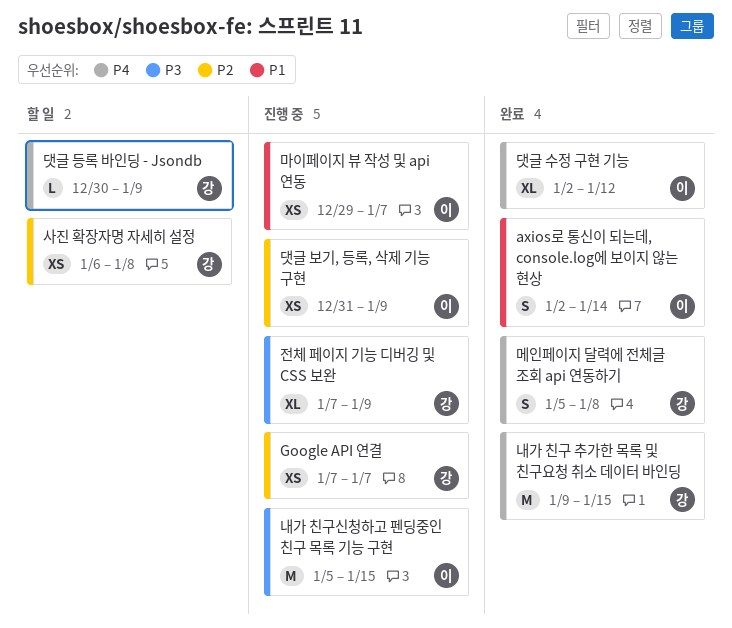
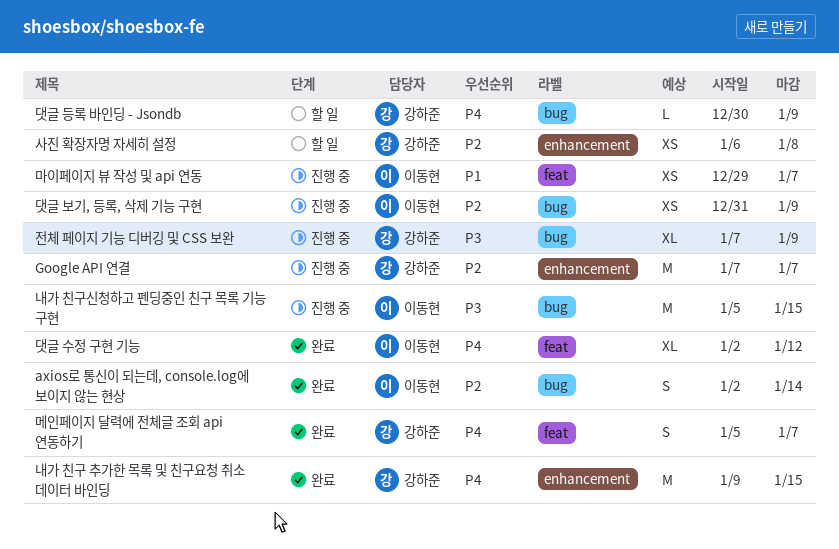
axios로 통신이 되는데, console.log에 보이지 않는 현상, priority: P1 -> P2
Google API 연결, estimate: XS -> M
메인페이지 달력에 전체글 조회 api 연동하기, due: Jan 8 -> Jan 7

